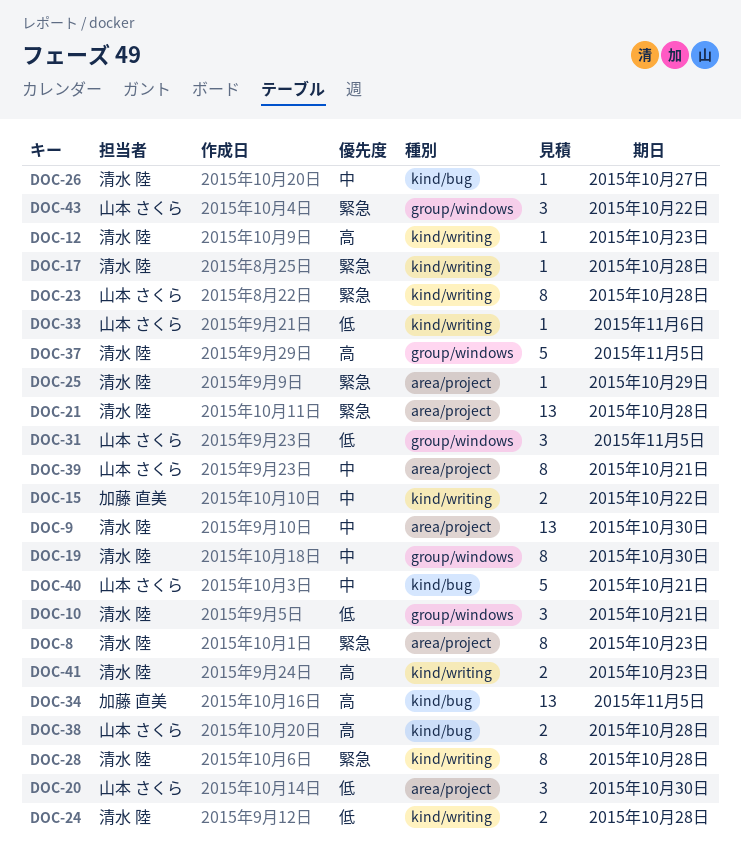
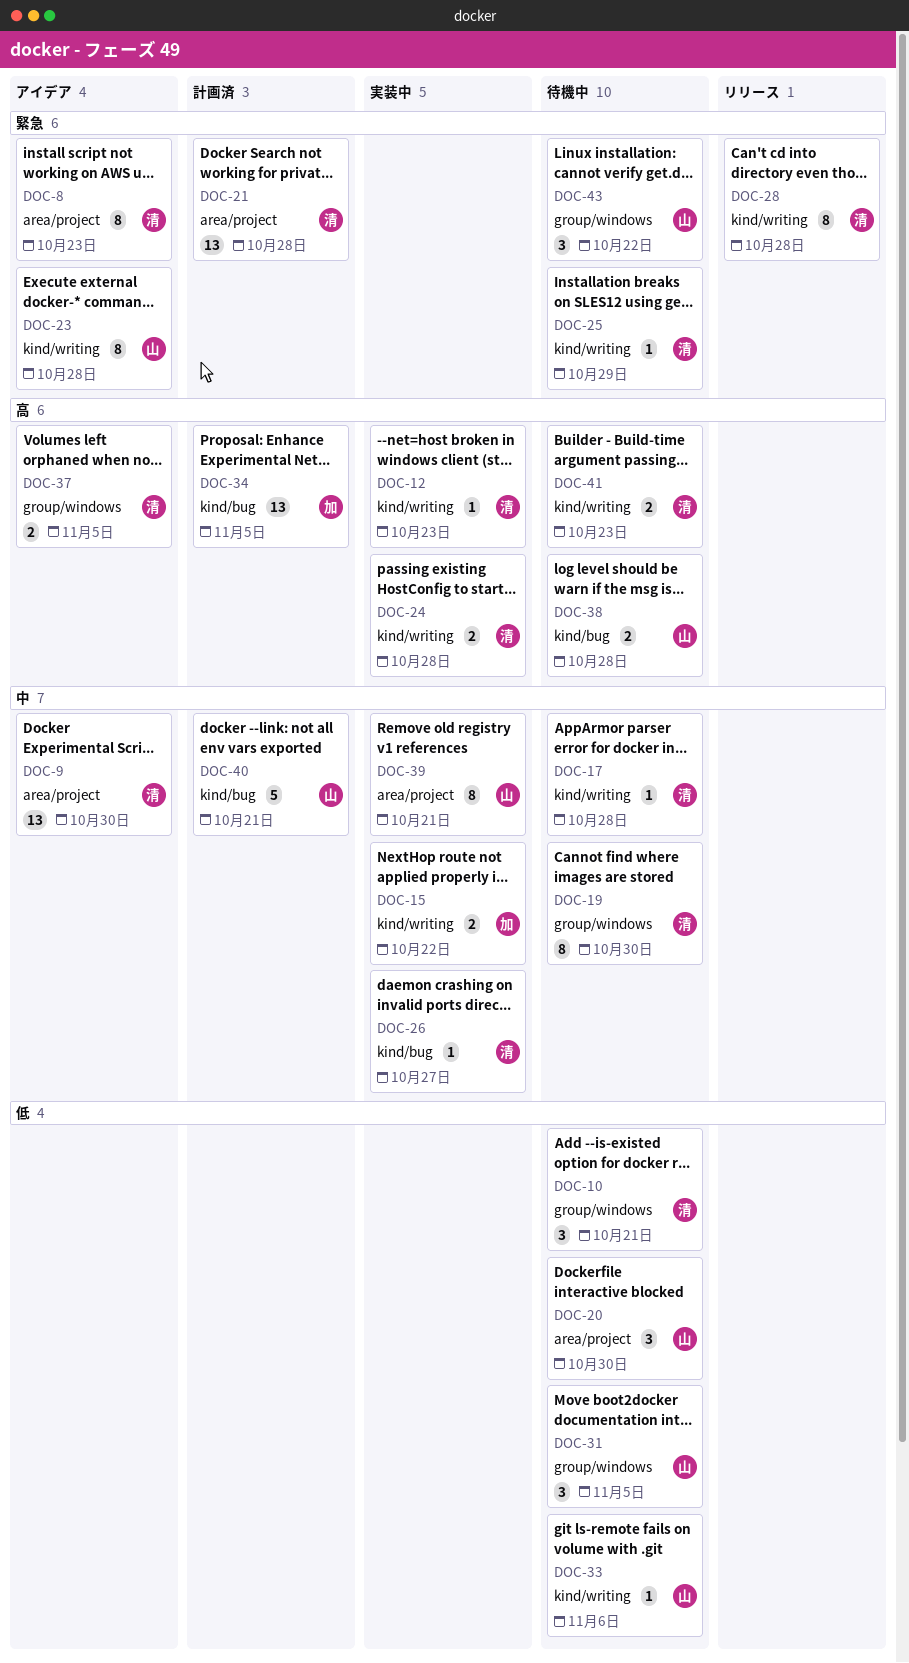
DOC-17, priority: 緊急 -> 中
DOC-24, priority: 低 -> 高
DOC-25, label: area/project -> kind/writing
DOC-37, estimate: 5 -> 2

